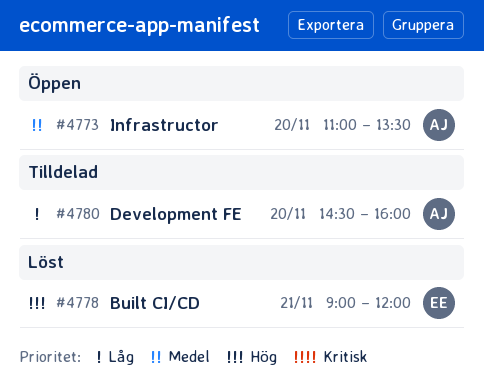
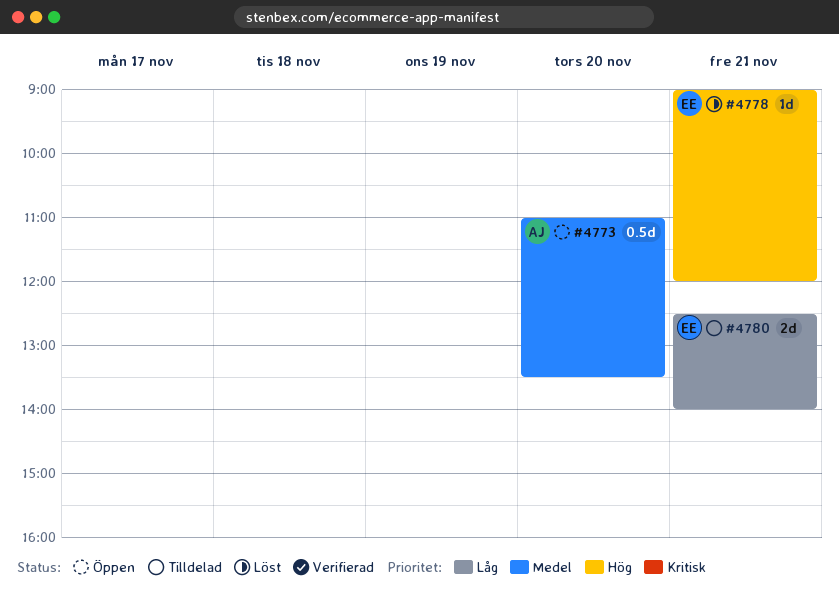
#4780, owner: AJ -> EE
#4780, day: Nov 20 -> Nov 21
#4780, begins: 14:30 -> 12:30
#4780, ends: 16:00 -> 14:00

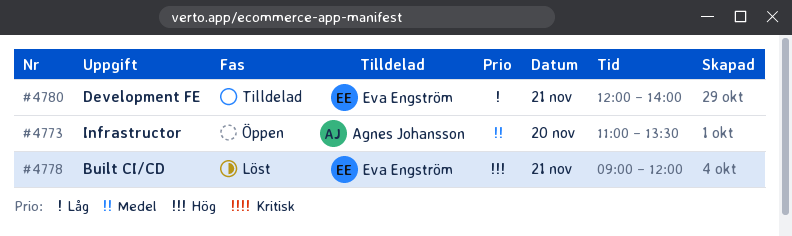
#4780, begins: 12:30 -> 12:00

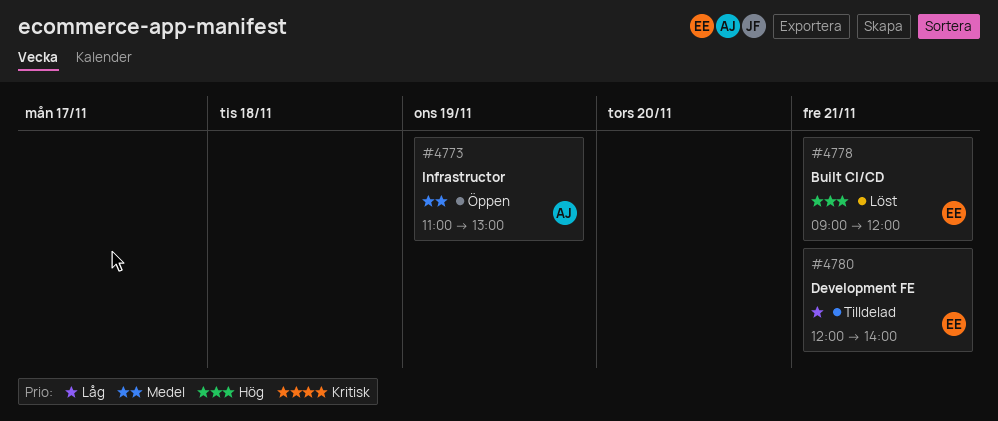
#4773, day: Nov 20 -> Nov 19
#4773, ends: 13:30 -> 13:00

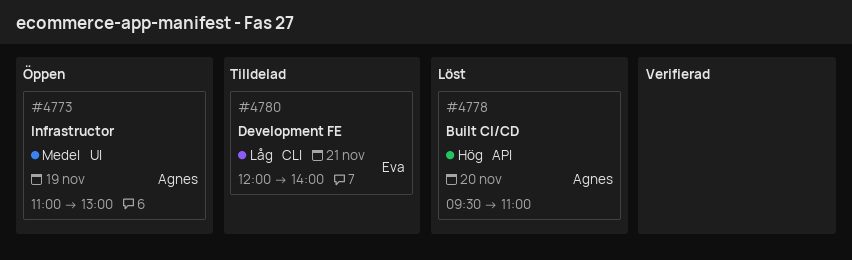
#4778, owner: Eva -> Agnes
#4778, day: Nov 21 -> Nov 20
#4778, begins: 09:00 -> 09:30
#4778, ends: 12:00 -> 11:00

